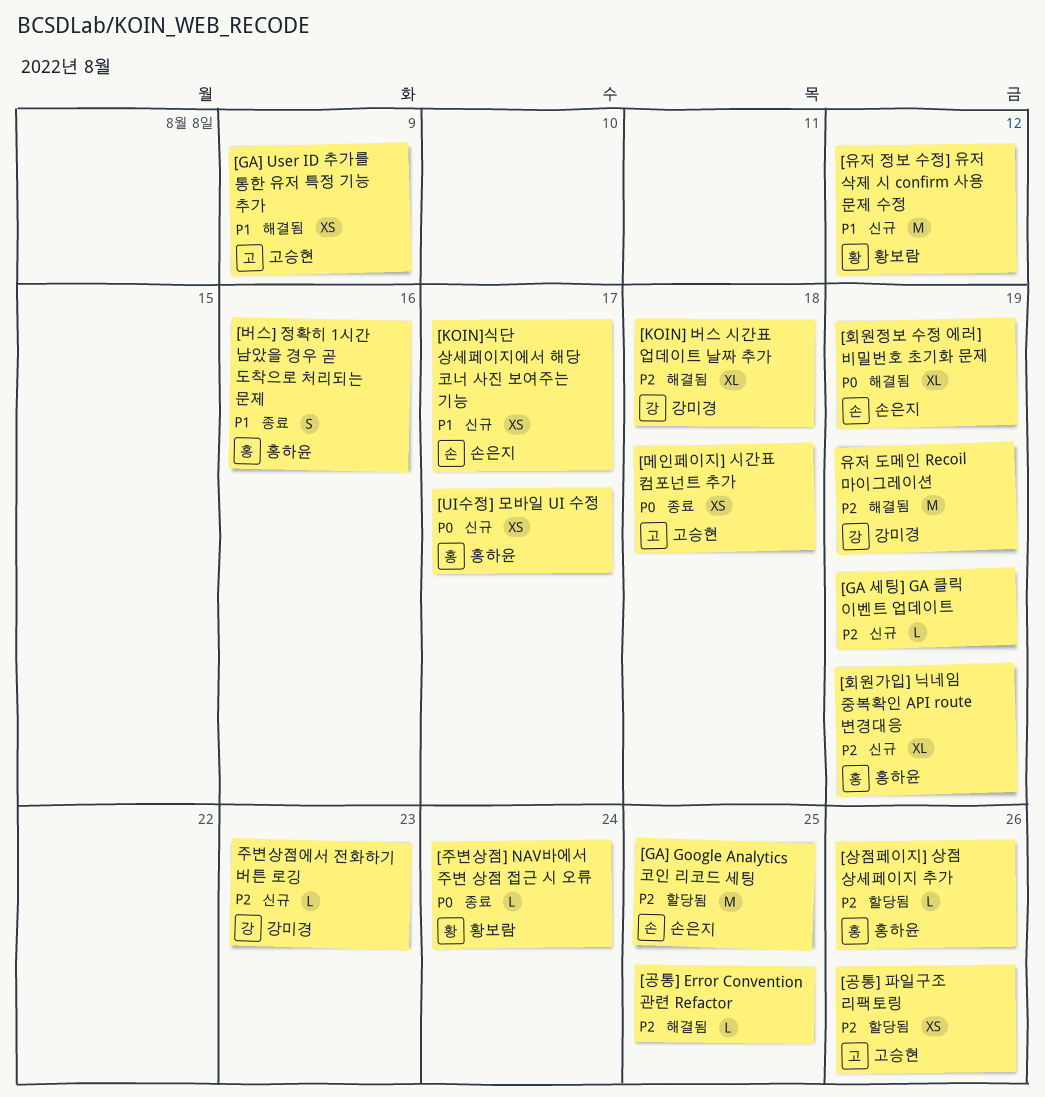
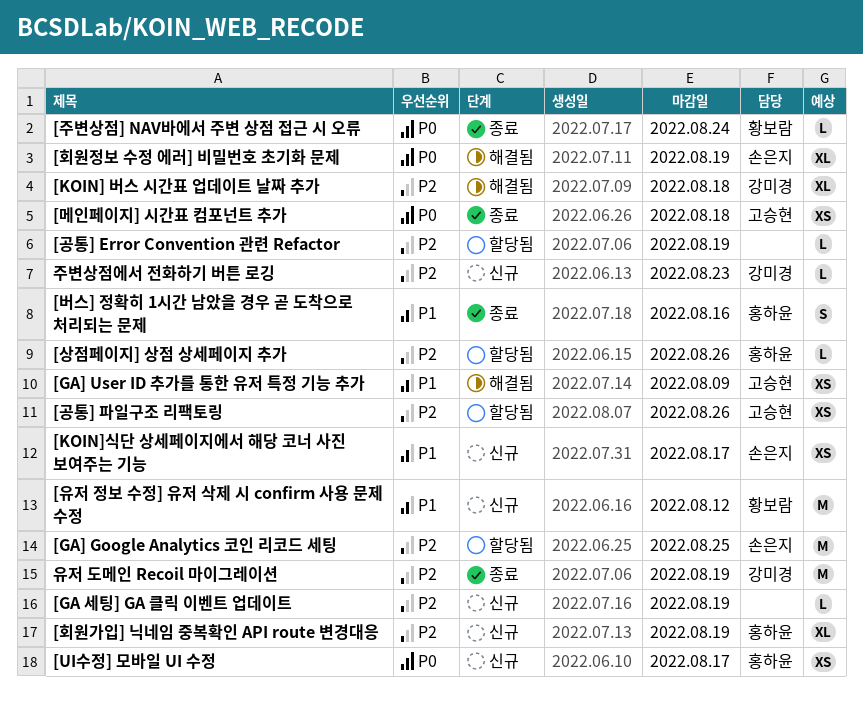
[공통] Error Convention 관련 Refactor, status: 해결됨 -> 할당됨
[공통] Error Convention 관련 Refactor, due: Aug 25 -> Aug 19
유저 도메인 Recoil 마이그레이션, status: 해결됨 -> 종료

